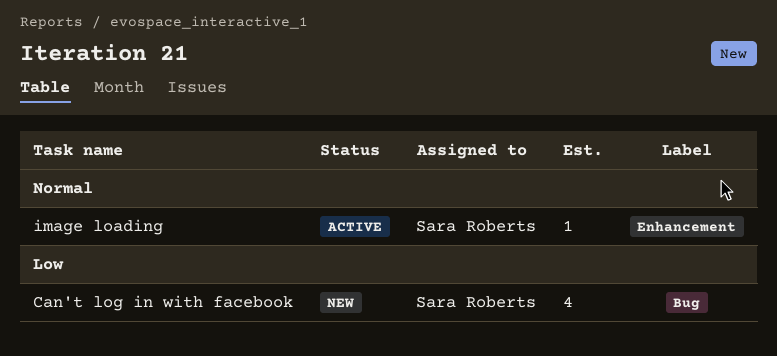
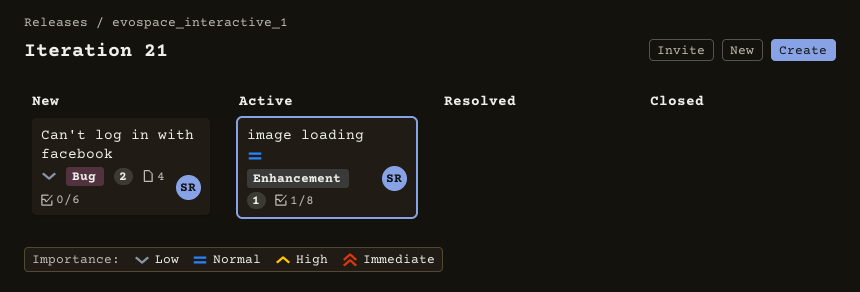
Can't log in with facebook, estimate: 4 -> 2

